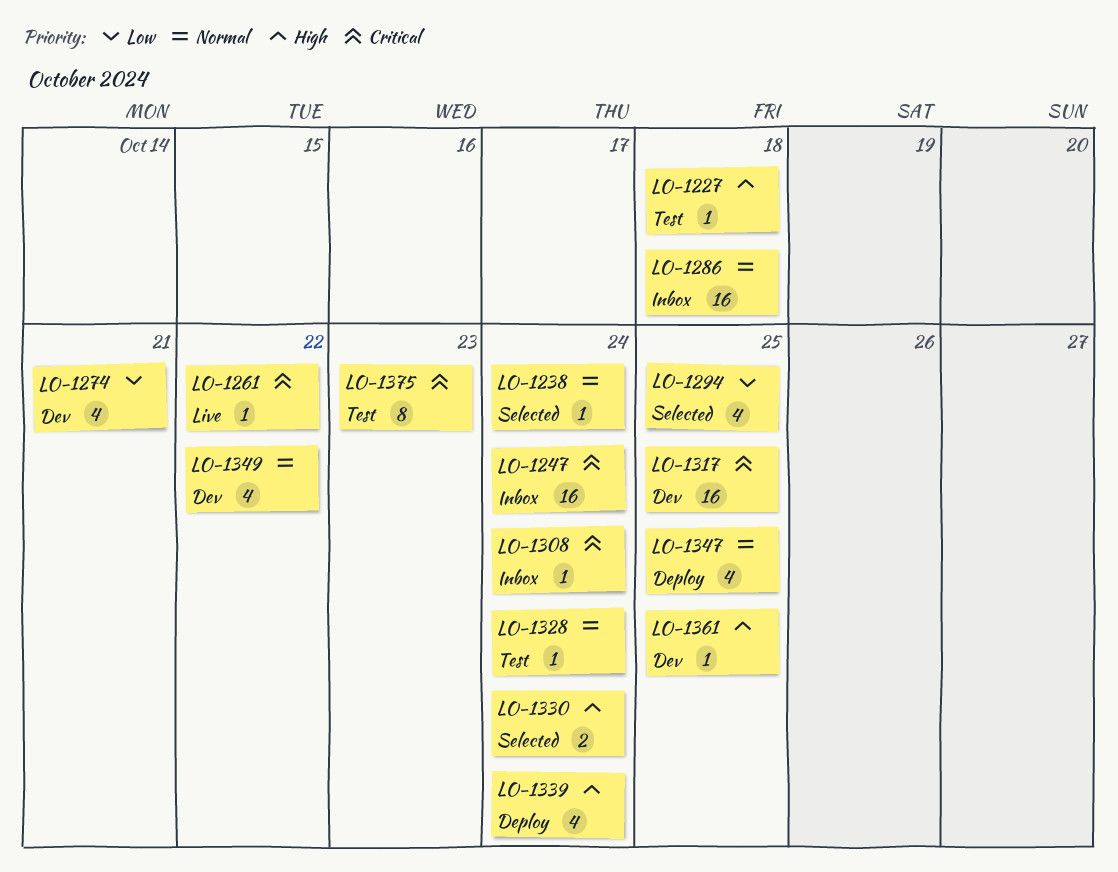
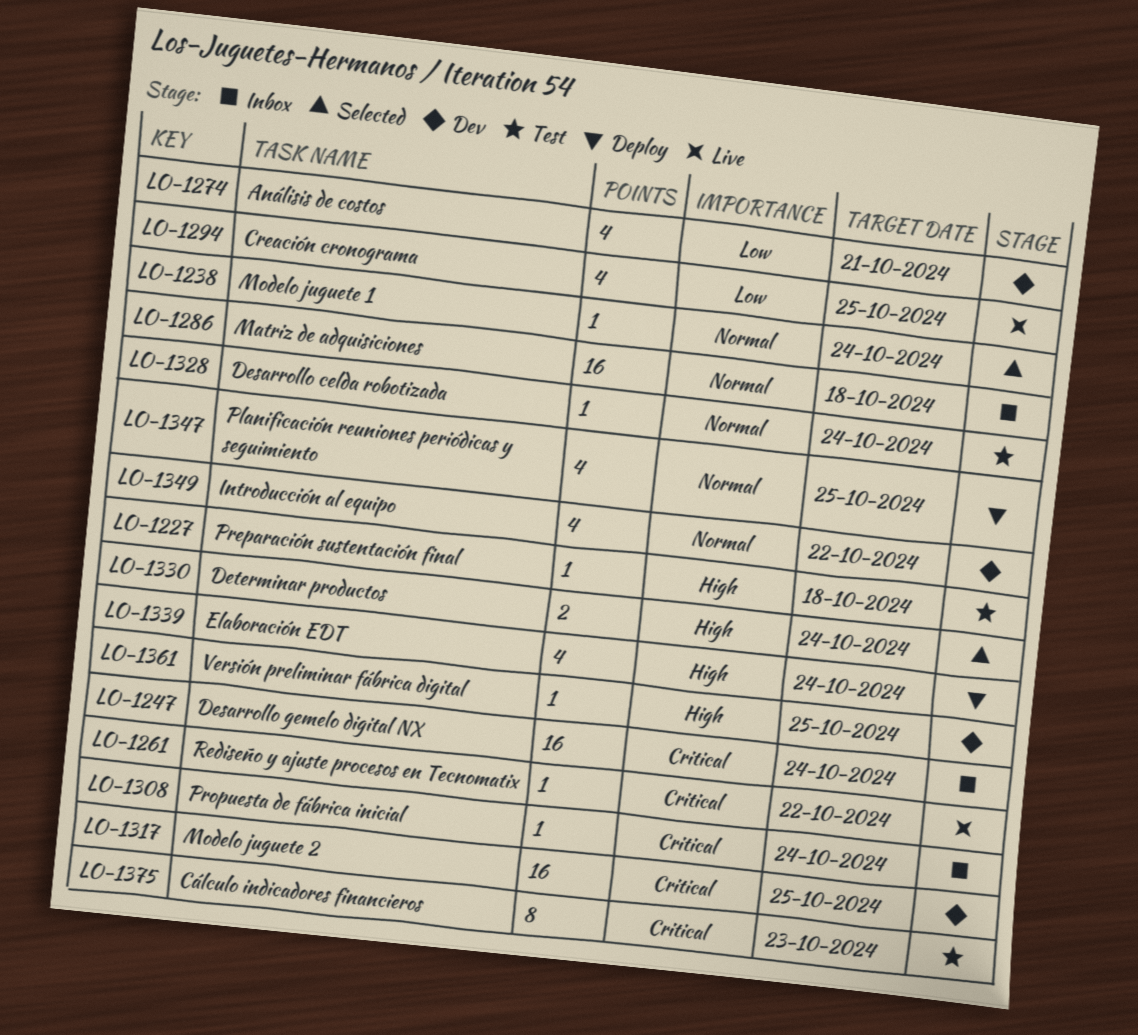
LO-1294, status: Selected -> Live

